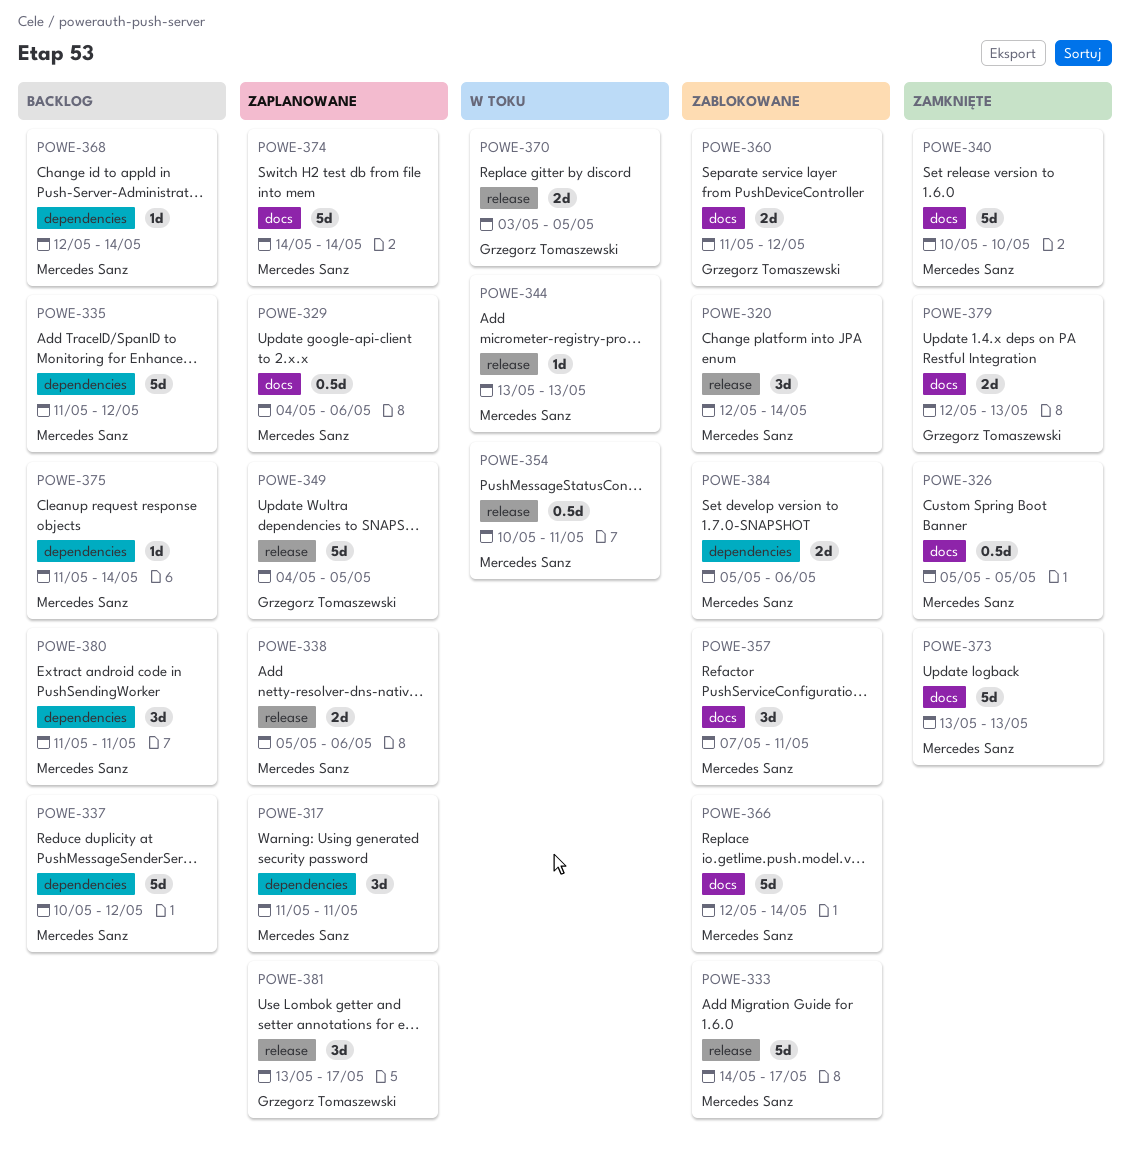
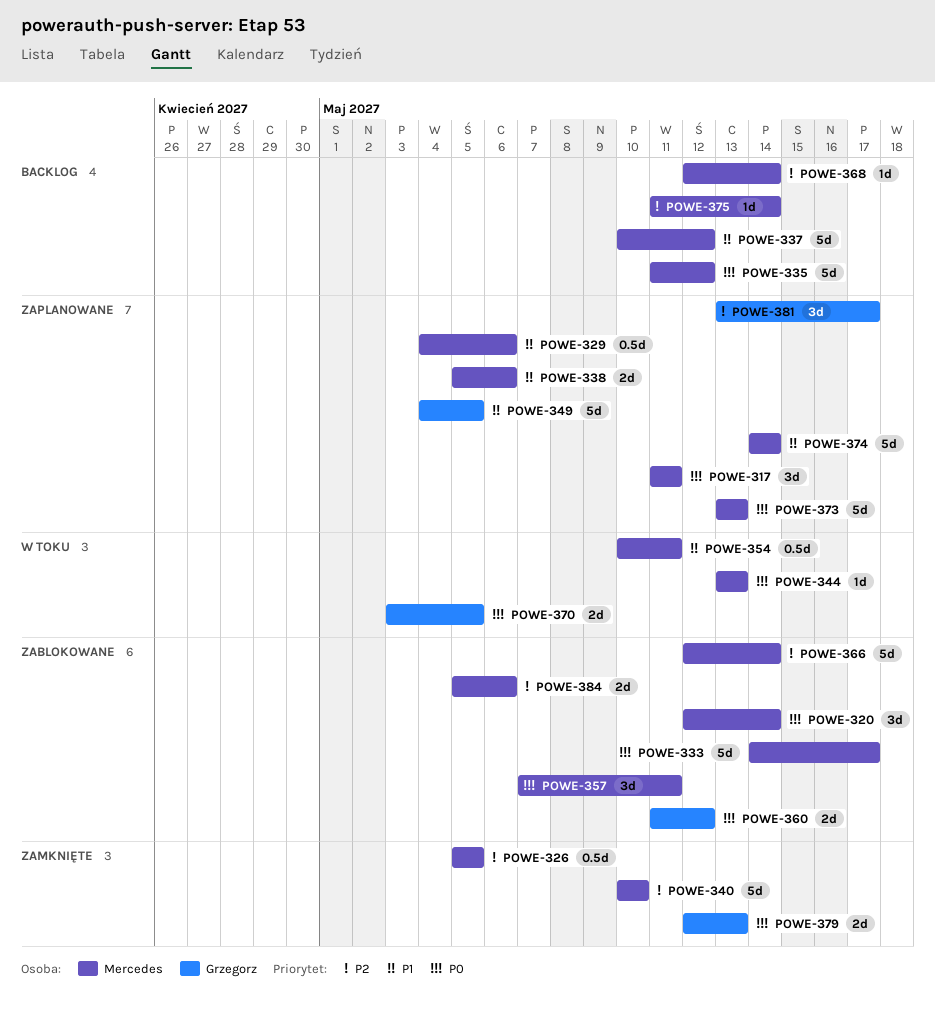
POWE-373, status: Zamknięte -> Zaplanowane
POWE-380: present -> none

